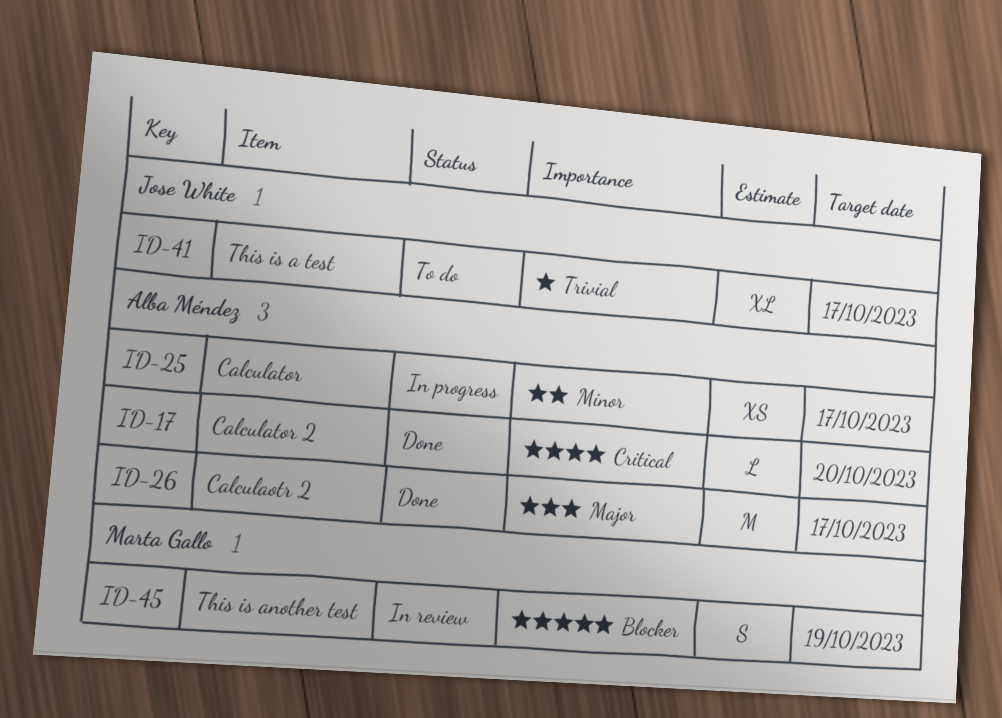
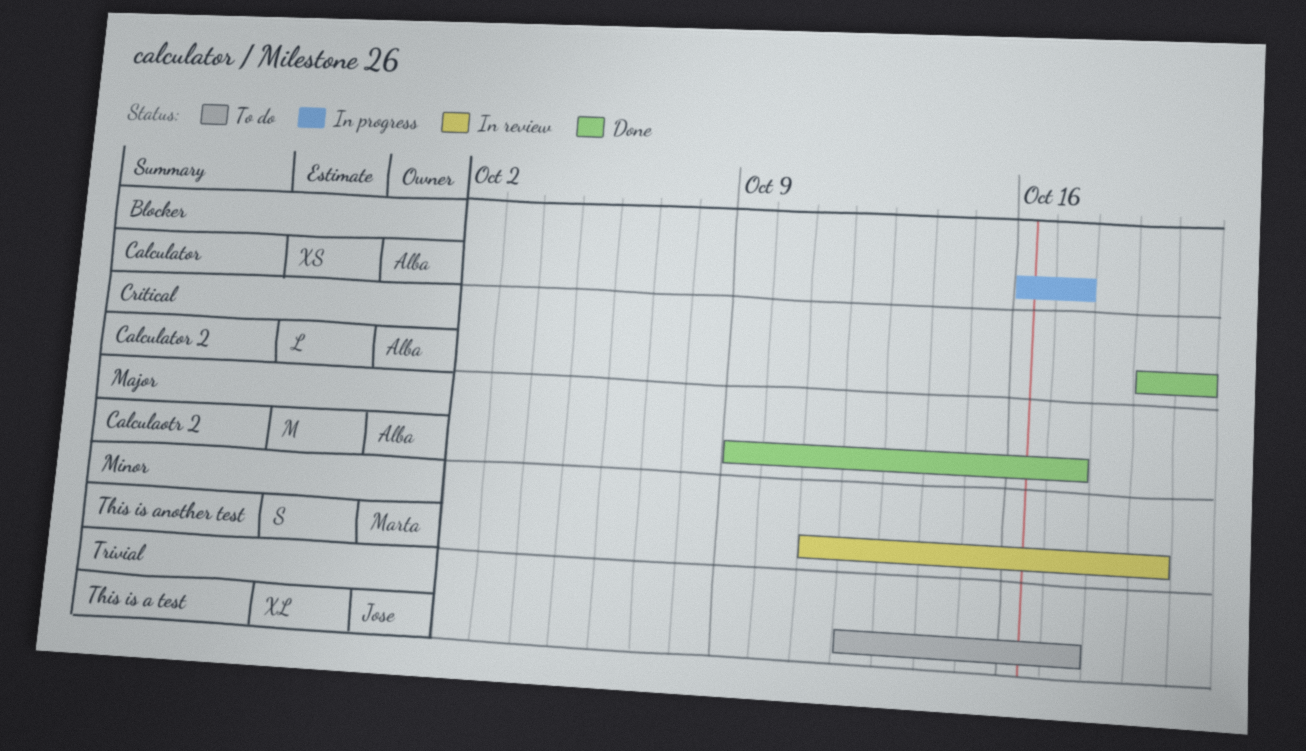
Calculator, priority: Minor -> Blocker
This is another test, priority: Blocker -> Minor

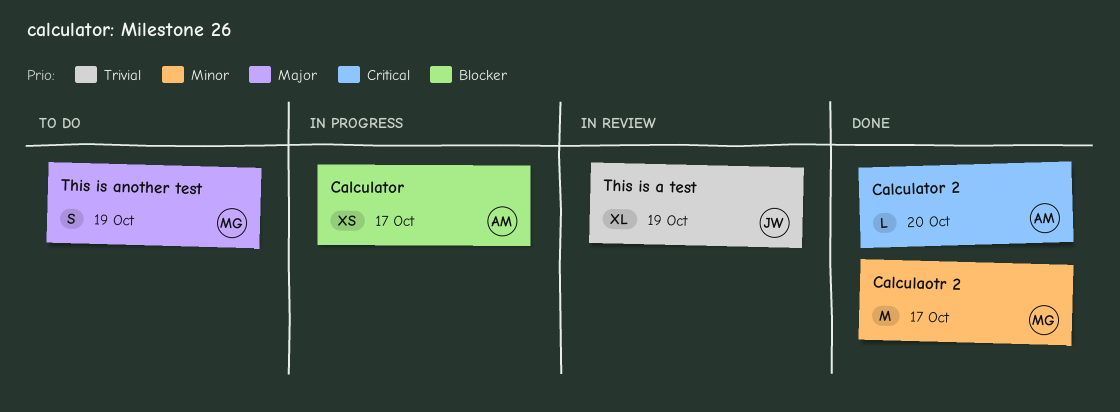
Calculaotr 2, owner: Alba -> Marta
Calculaotr 2, priority: Major -> Minor
This is a test, status: To do -> In review
This is a test, due: Oct 17 -> Oct 19
This is another test, status: In review -> To do
This is another test, priority: Minor -> Major

